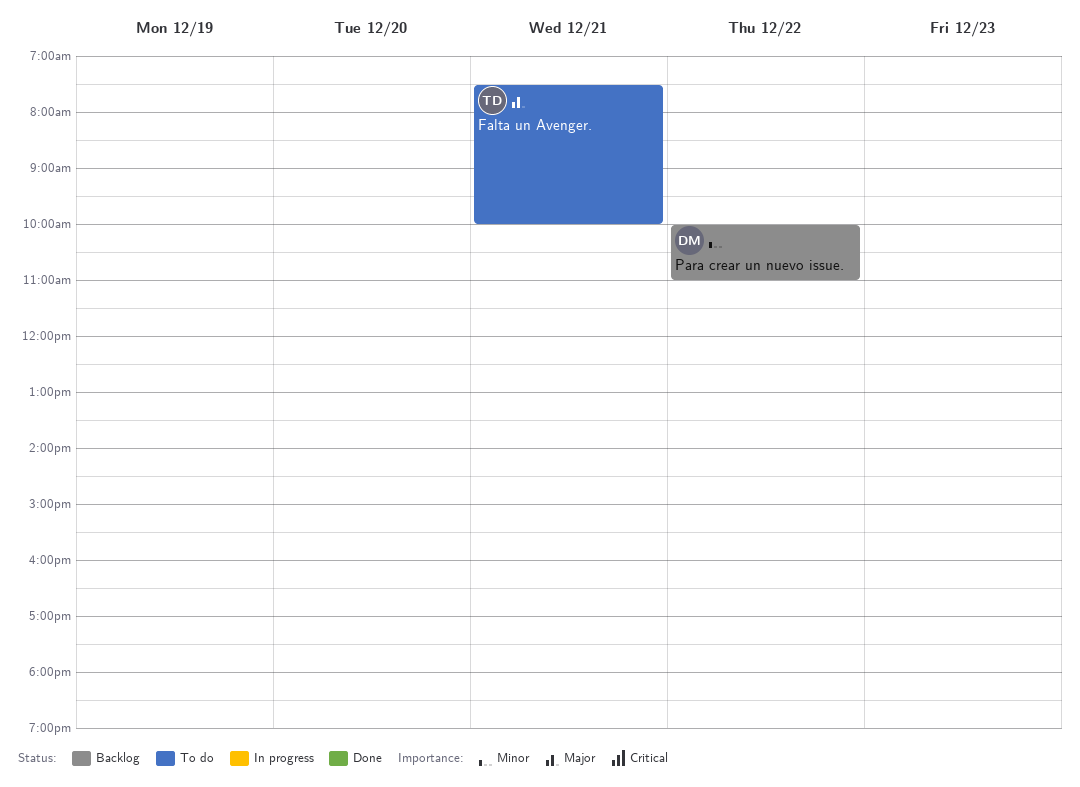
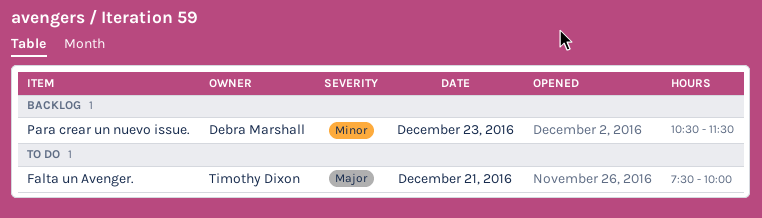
Para crear un nuevo issue., day: Dec 22 -> Dec 23
Para crear un nuevo issue., begins: 10:00 -> 10:30
Para crear un nuevo issue., ends: 11:00 -> 11:30

